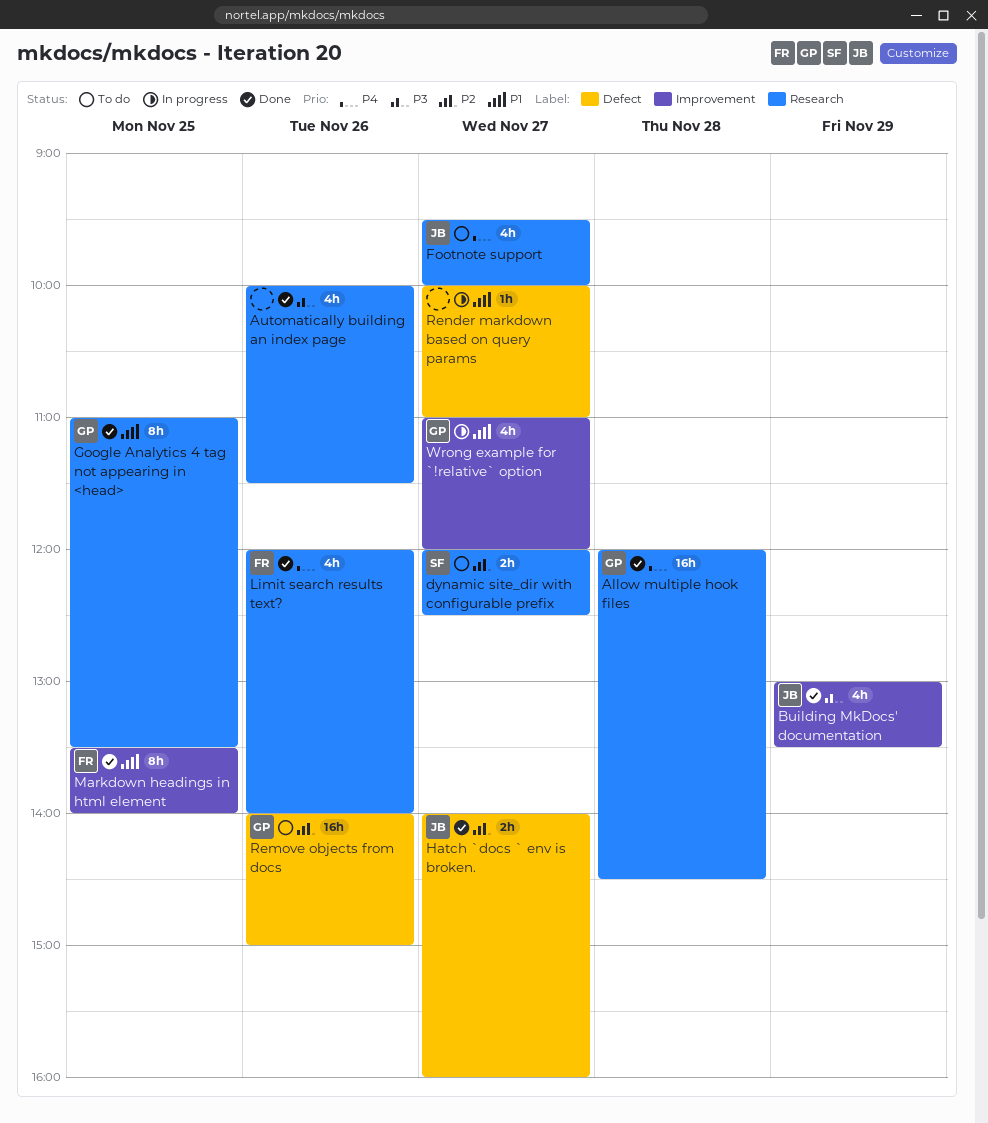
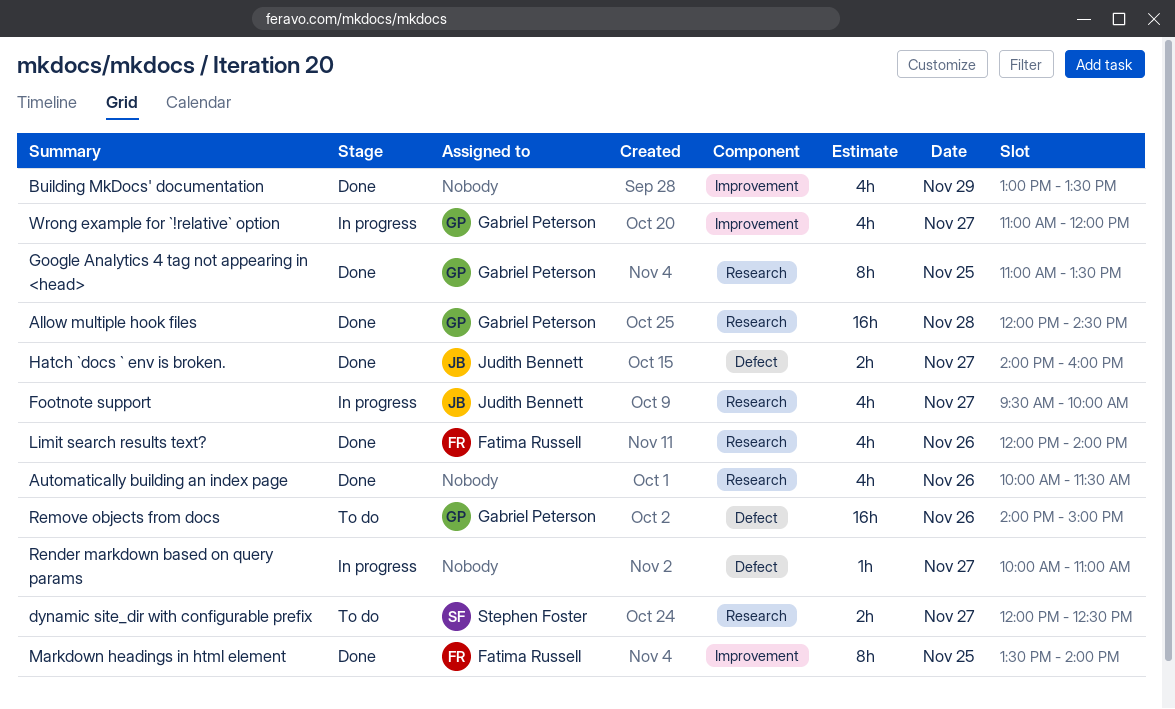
Building MkDocs' documentation, owner: Judith Bennett -> none
Footnote support, status: To do -> In progress

